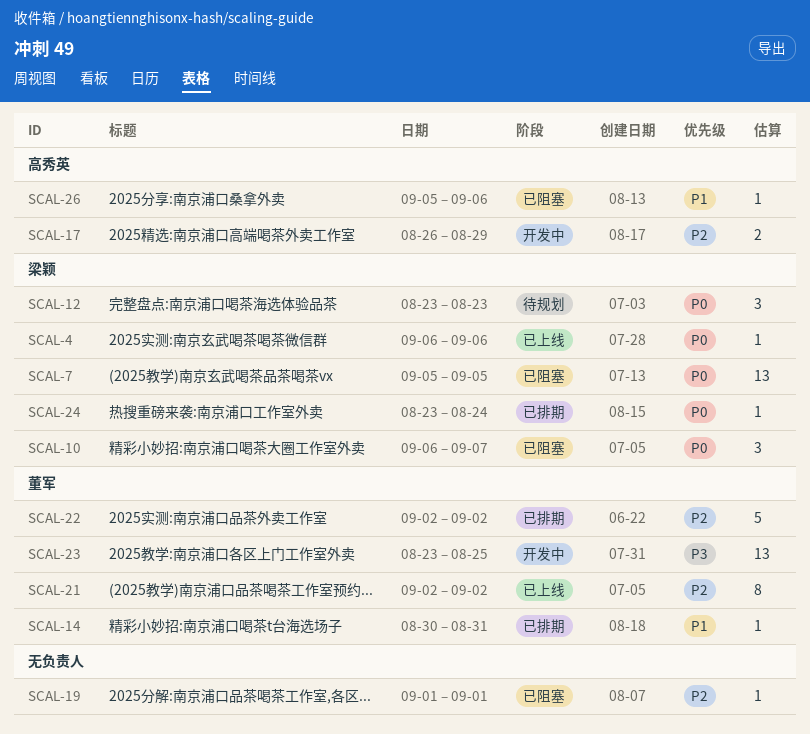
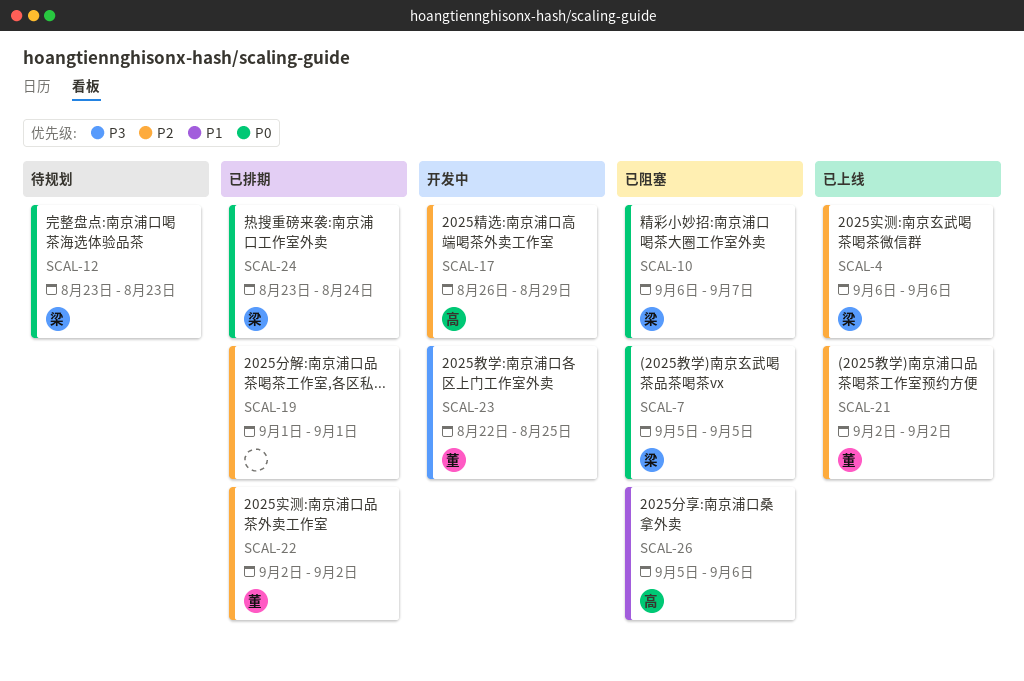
SCAL-4, priority: P0 -> P2
SCAL-14: present -> none
SCAL-19, status: 已阻塞 -> 已排期
SCAL-23, start: Aug 23 -> Aug 22

